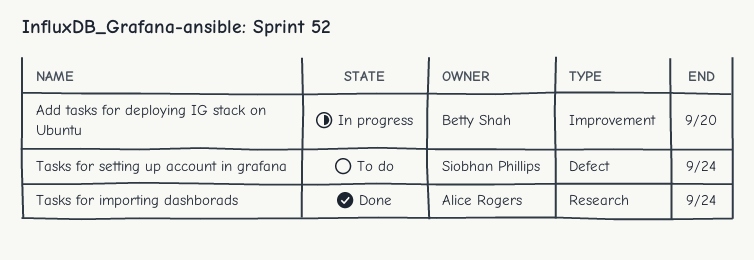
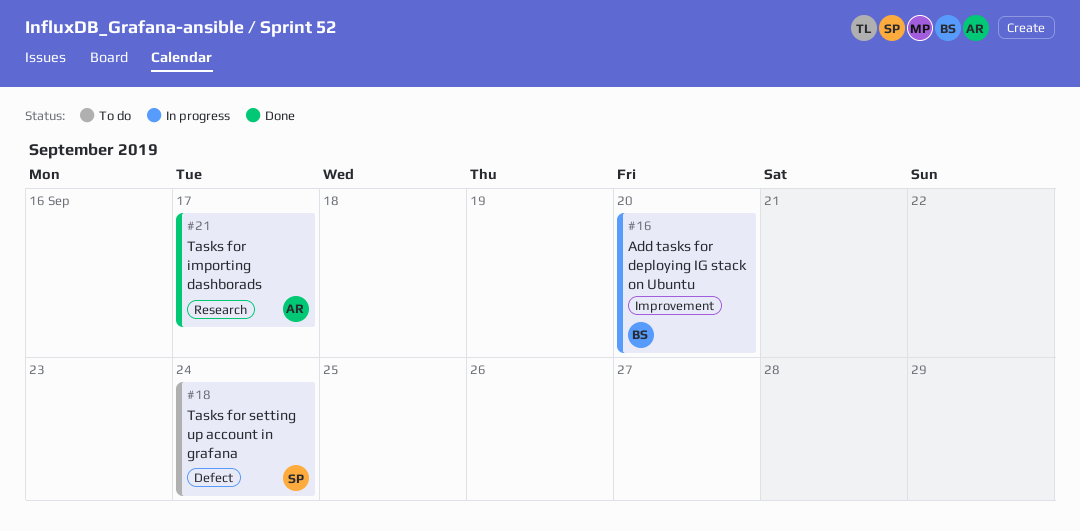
Tasks for importing dashborads, due: Sep 24 -> Sep 17

